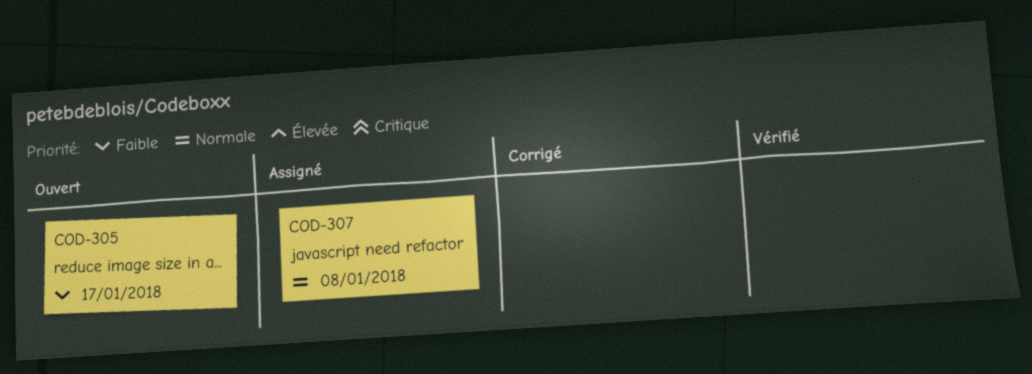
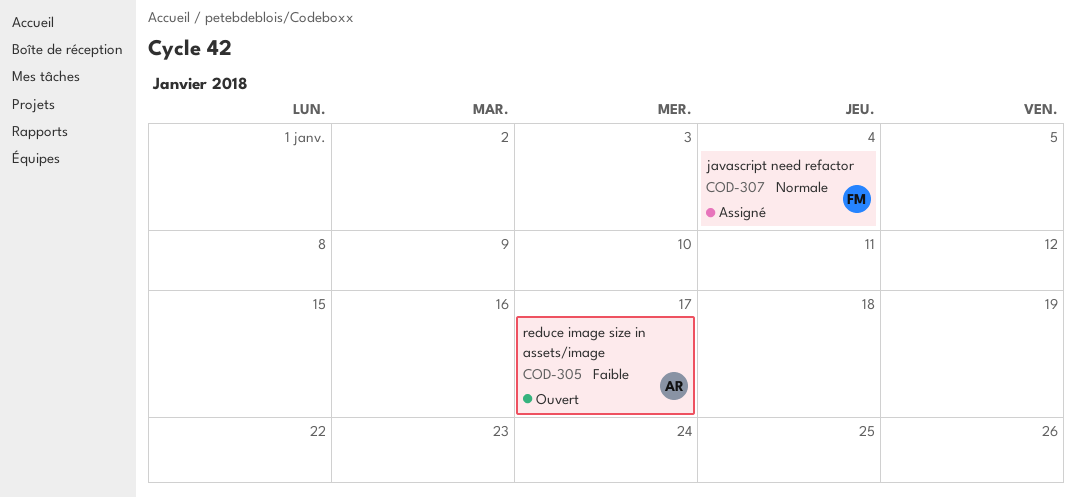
COD-307, due: Jan 8 -> Jan 4

